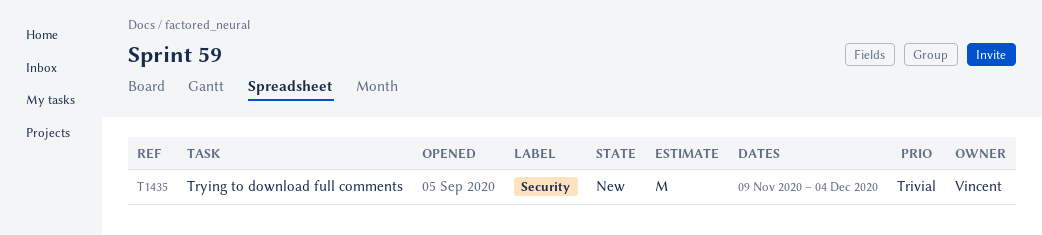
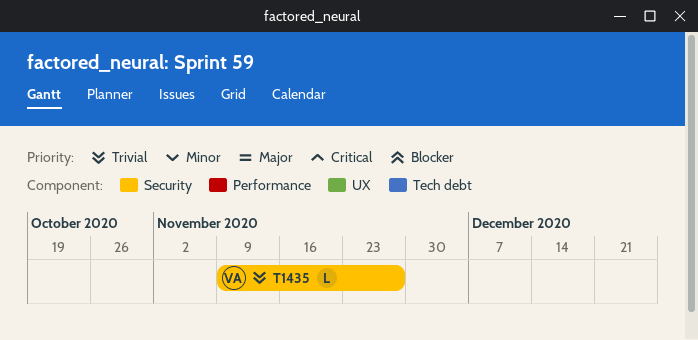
T1435, estimate: M -> L
T1435, due: Dec 4 -> Nov 27

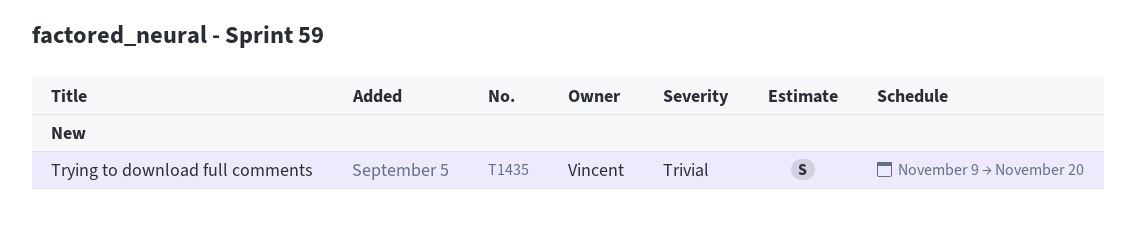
T1435, estimate: L -> S
T1435, due: Nov 27 -> Nov 20

